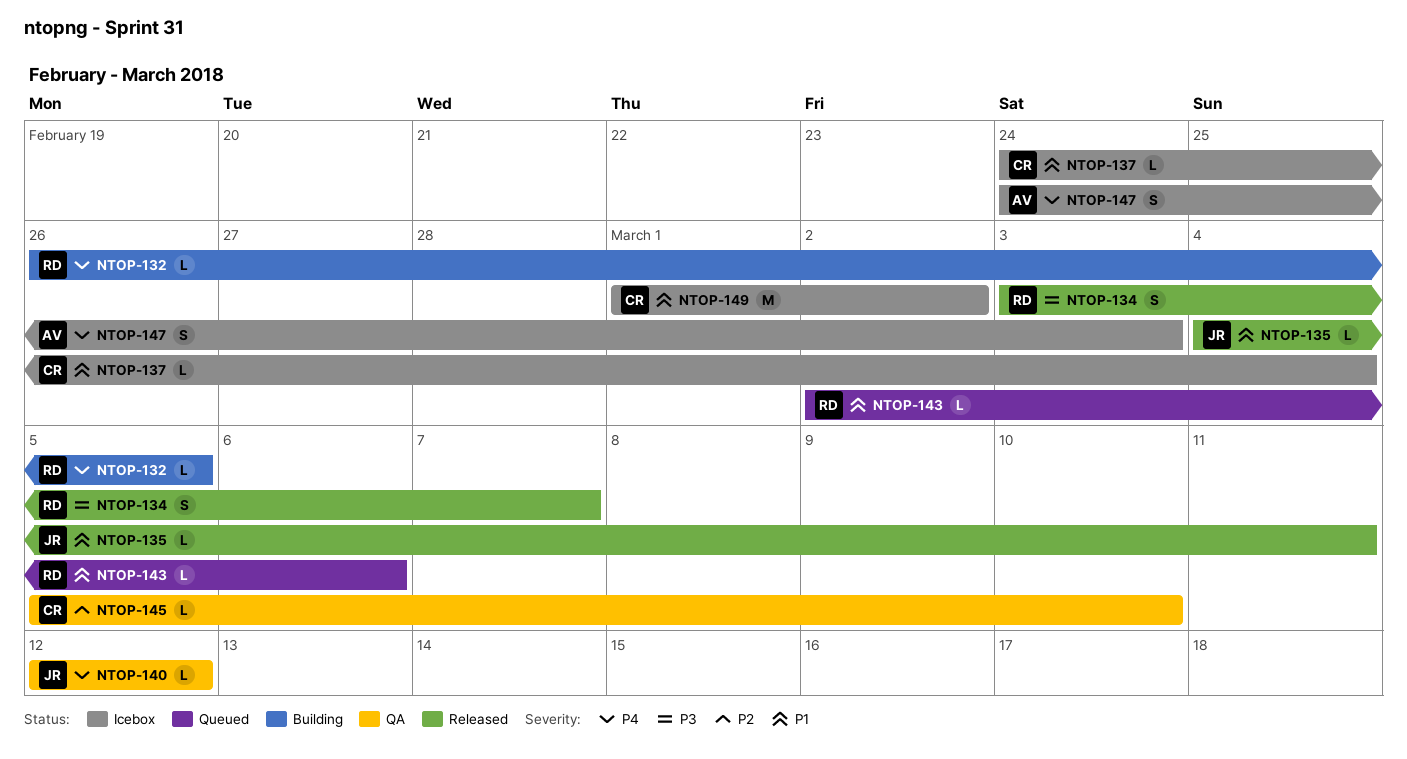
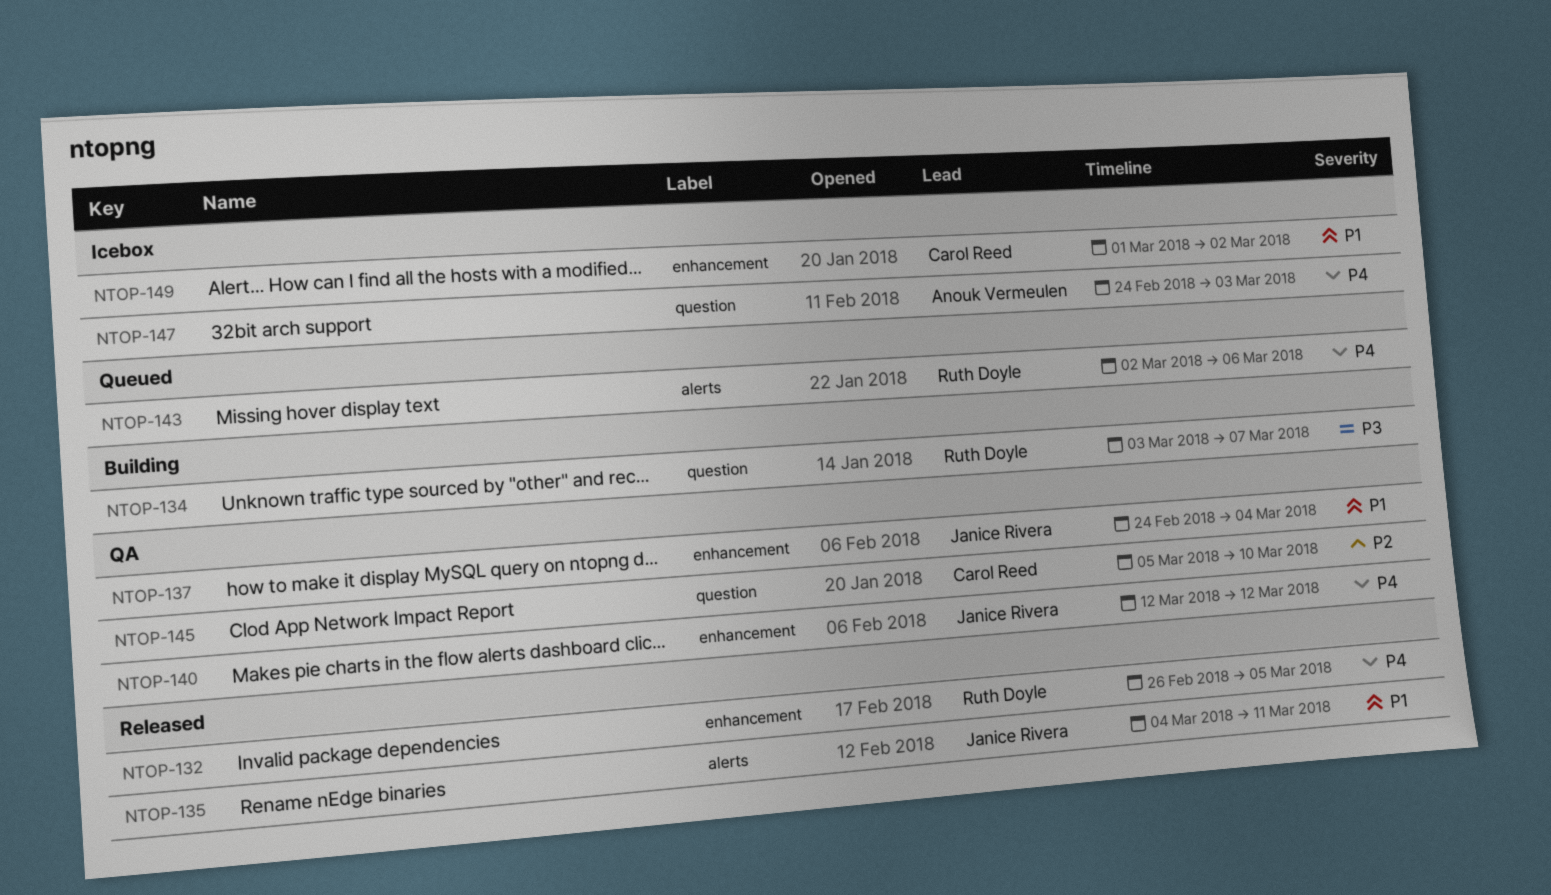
NTOP-132, status: Building -> Released
NTOP-134, status: Released -> Building
NTOP-137, status: Icebox -> QA
NTOP-137, owner: Carol Reed -> Janice Rivera
NTOP-143, priority: P1 -> P4

